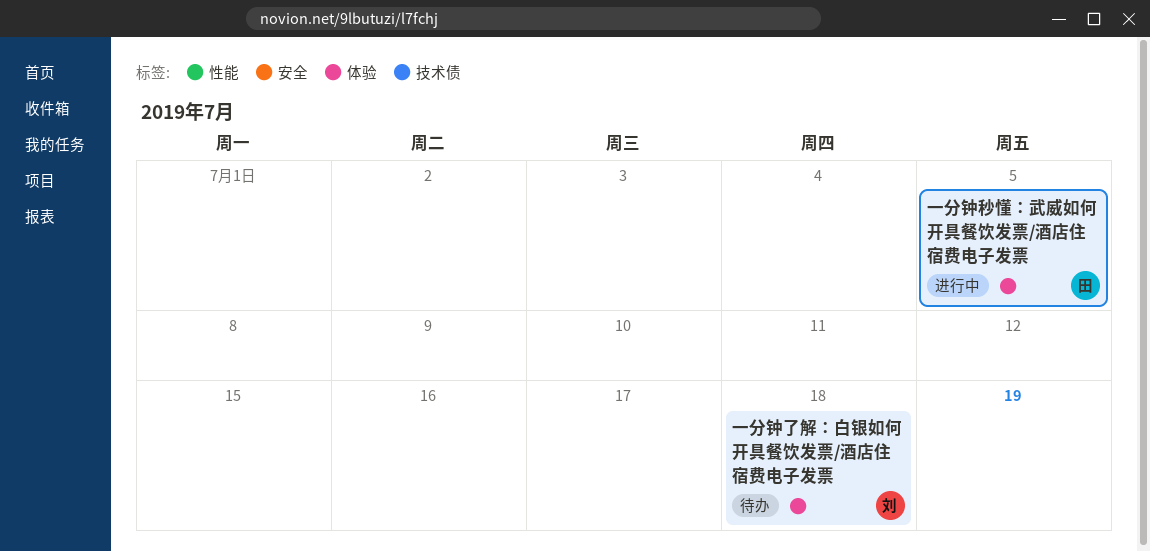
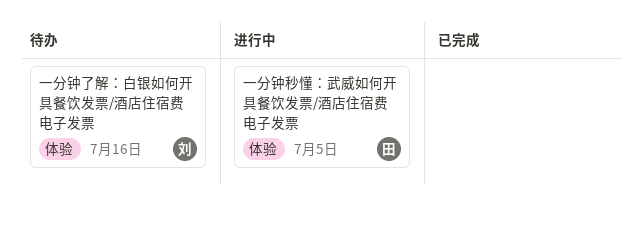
一分钟了解：白银如何开具餐饮发票/酒店住宿费电子发票, due: Jul 18 -> Jul 16

